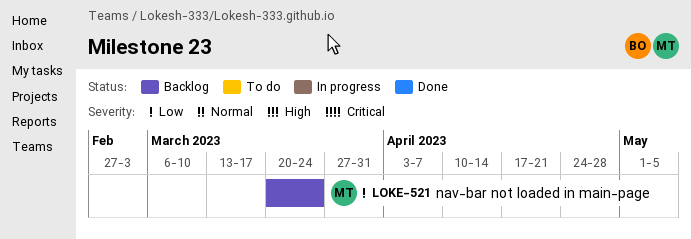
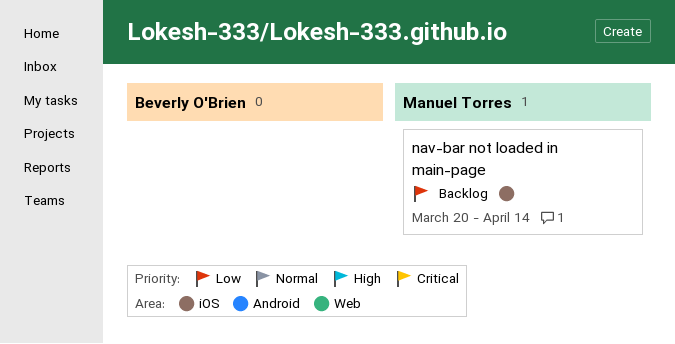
nav-bar not loaded in main-page, due: Mar 24 -> Apr 14

